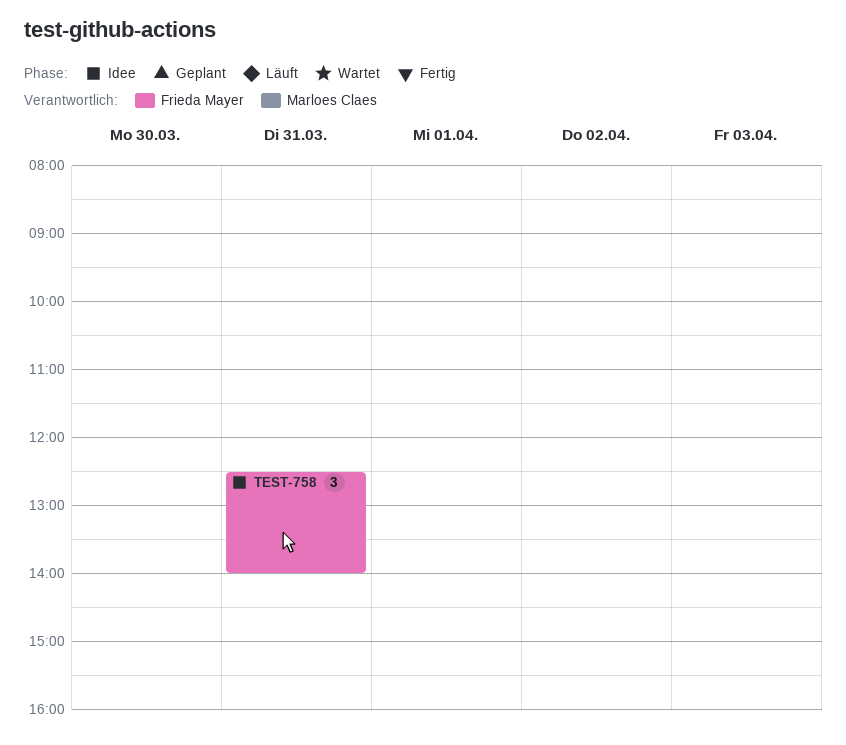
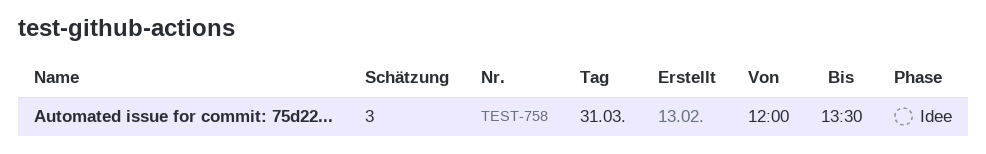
TEST-758, begins: 12:30 -> 12:00
TEST-758, ends: 14:00 -> 13:30

